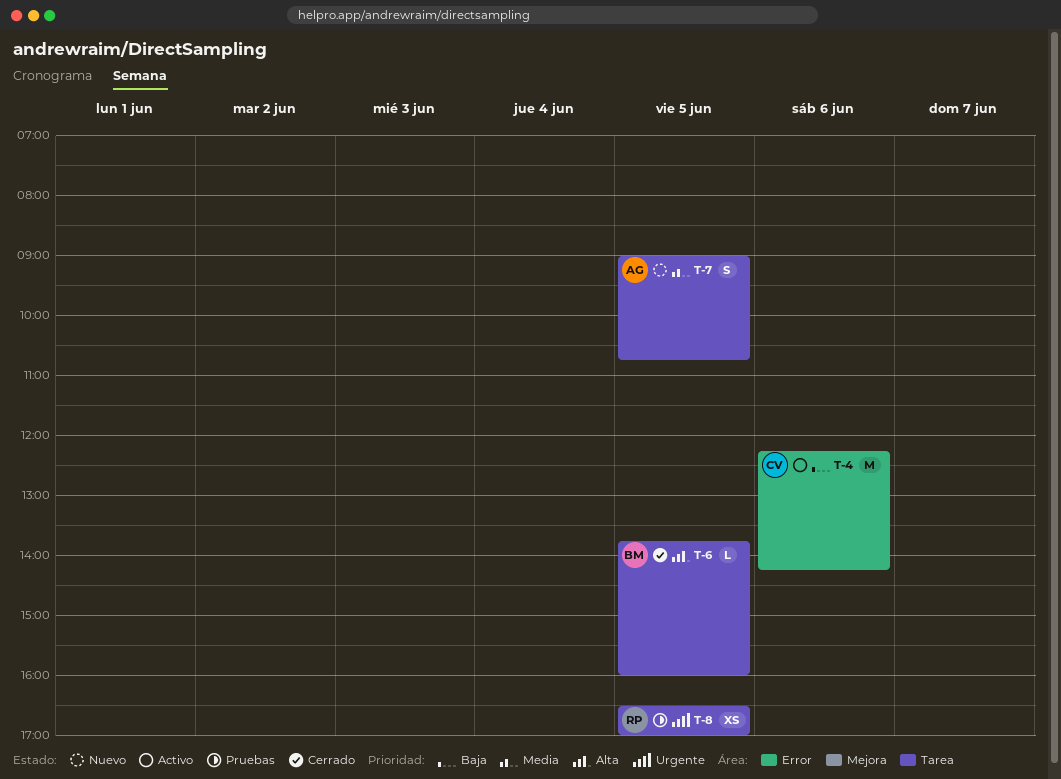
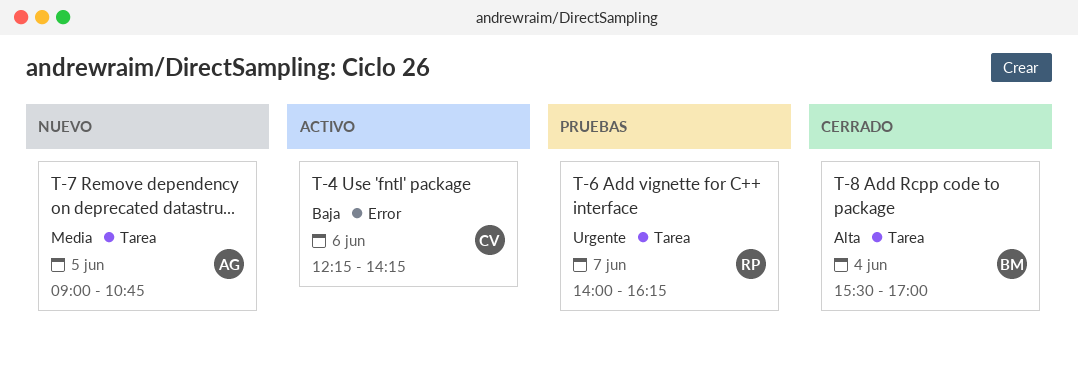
T-6, status: Cerrado -> Pruebas
T-6, owner: BM -> RP
T-6, priority: Alta -> Urgente
T-6, day: Jun 5 -> Jun 7
T-6, begins: 13:45 -> 14:00
T-6, ends: 16:00 -> 16:15
T-8, status: Pruebas -> Cerrado
T-8, owner: RP -> BM
T-8, priority: Urgente -> Alta
T-8, day: Jun 5 -> Jun 4
T-8, begins: 16:30 -> 15:30

